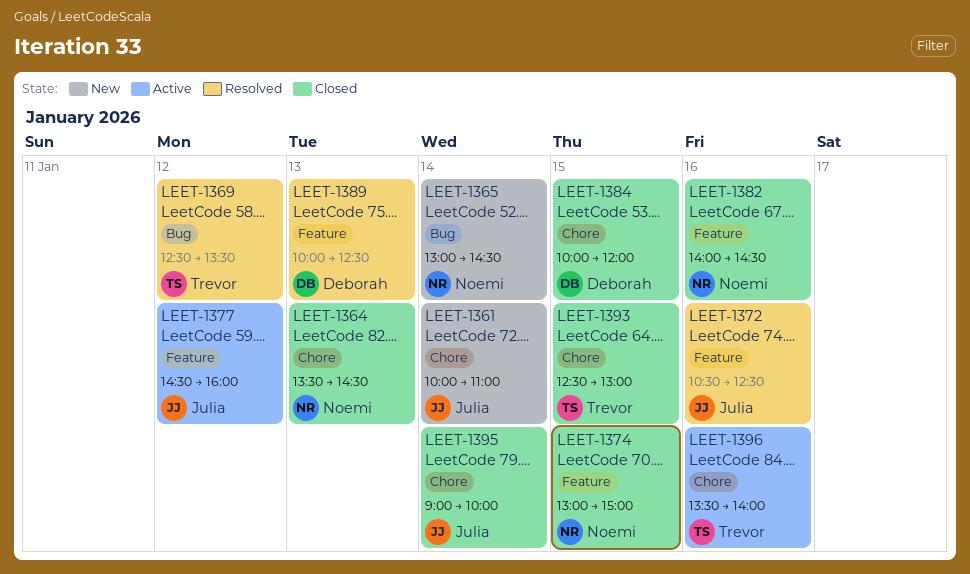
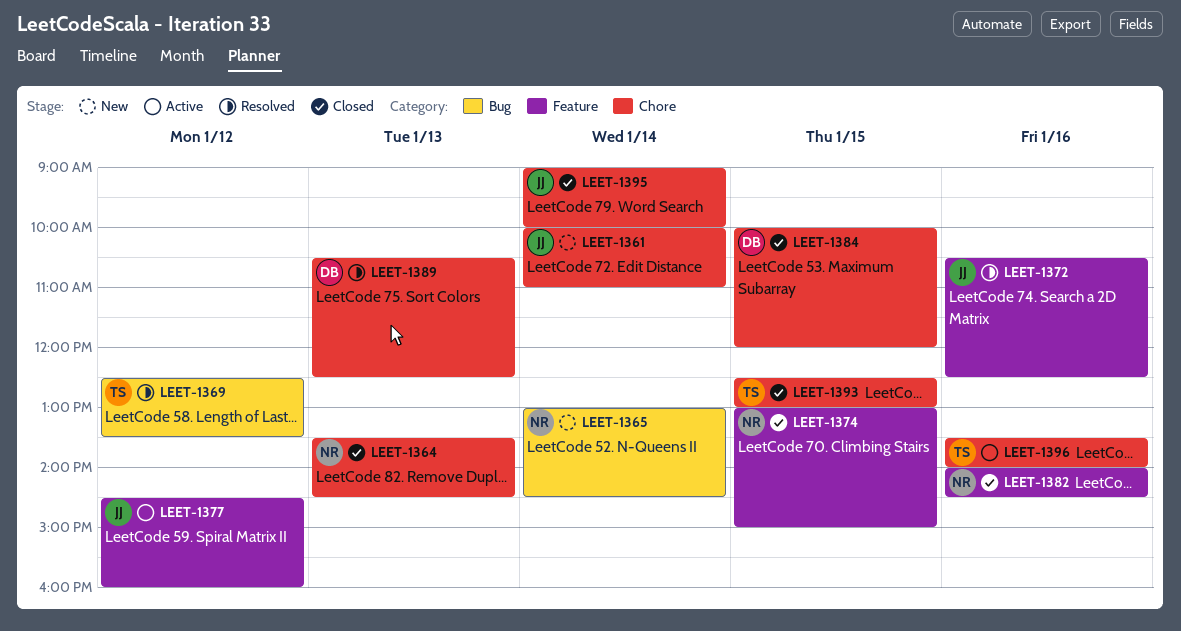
LEET-1389, label: Feature -> Chore
LEET-1389, begins: 10:00 -> 10:30

